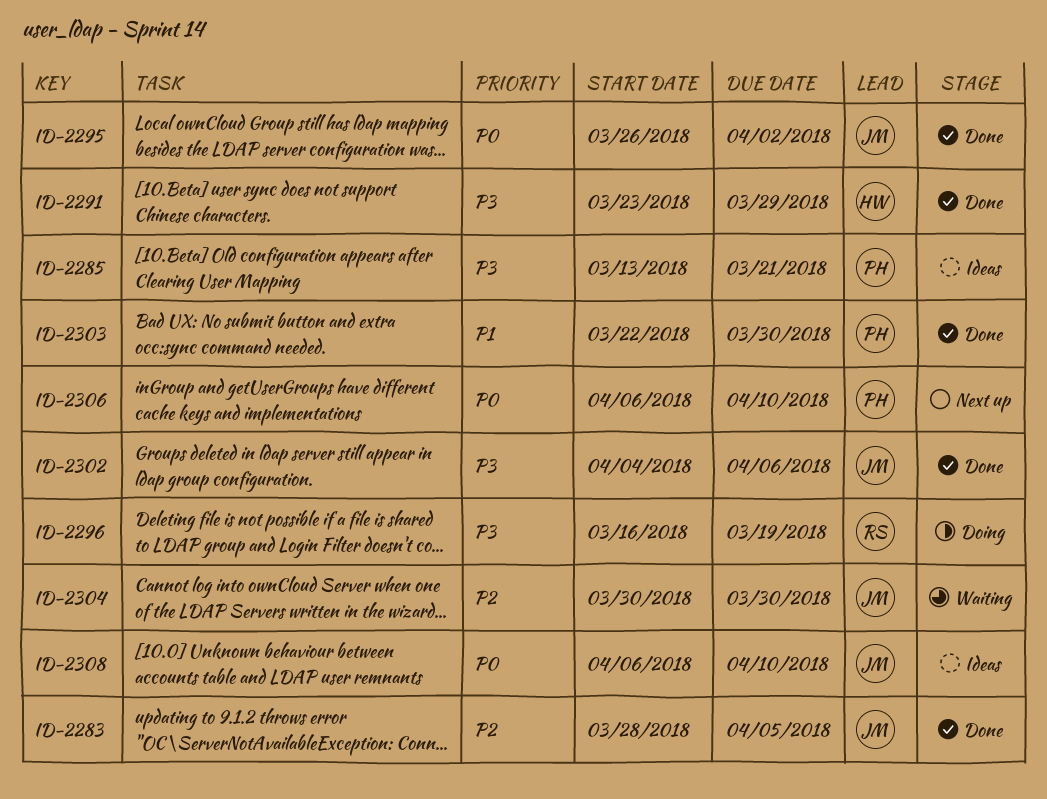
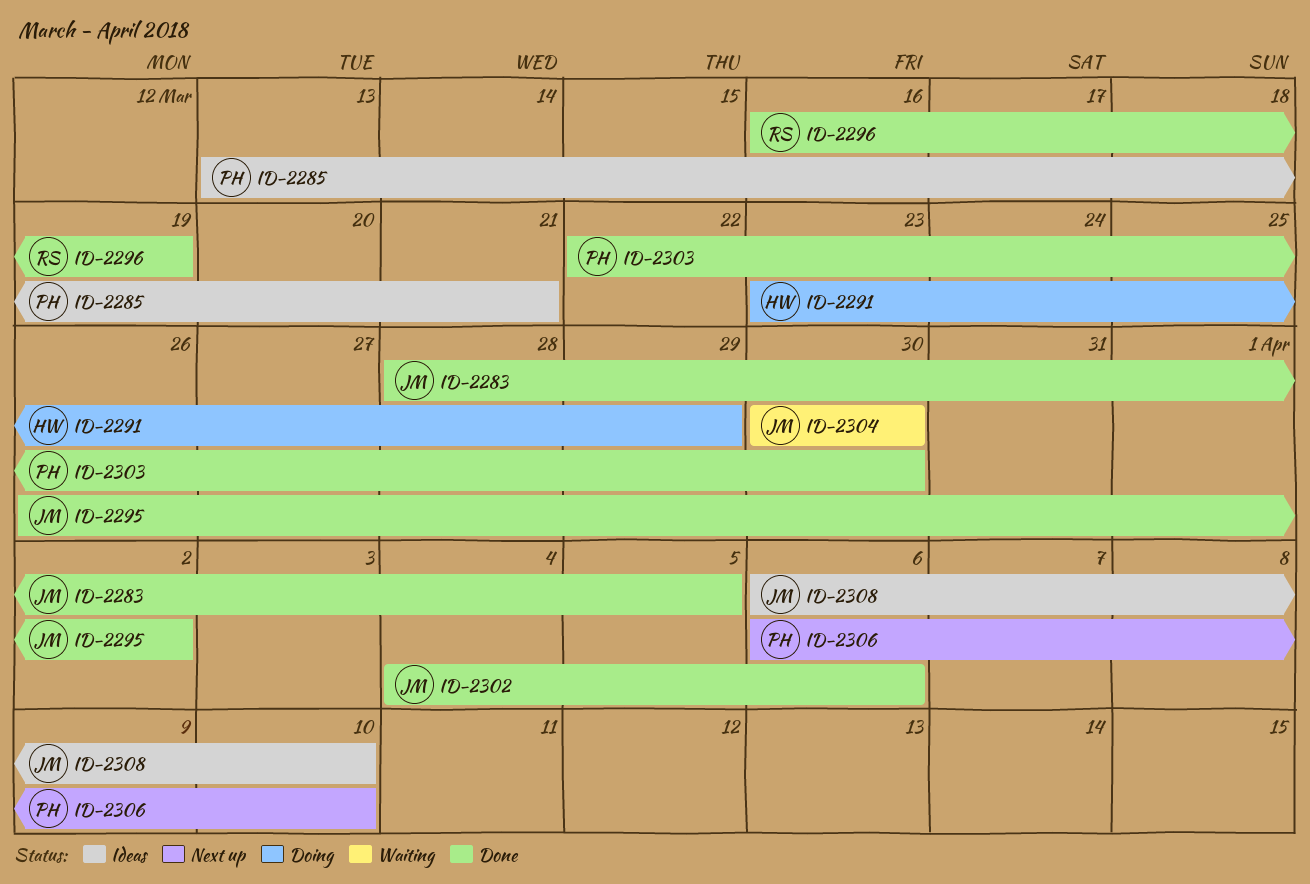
ID-2291, status: Done -> Doing
ID-2296, status: Doing -> Done

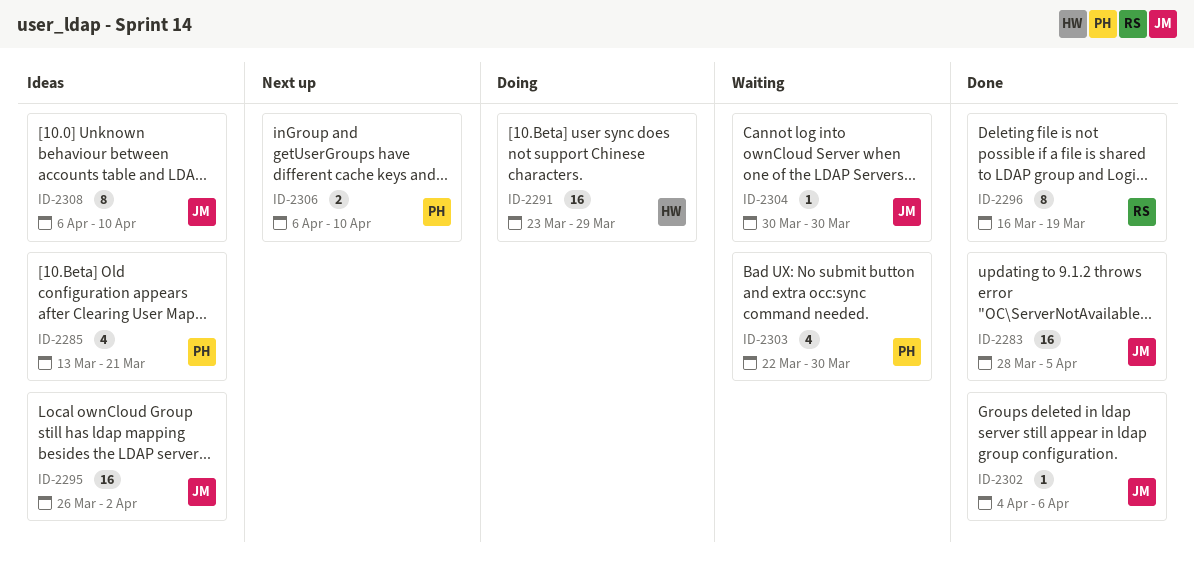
ID-2295, status: Done -> Ideas
ID-2303, status: Done -> Waiting

